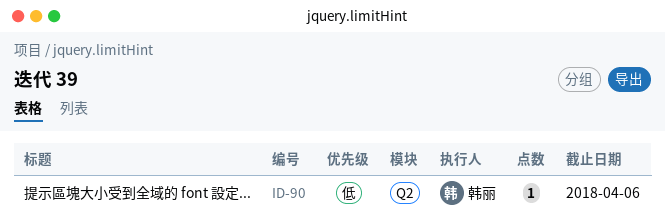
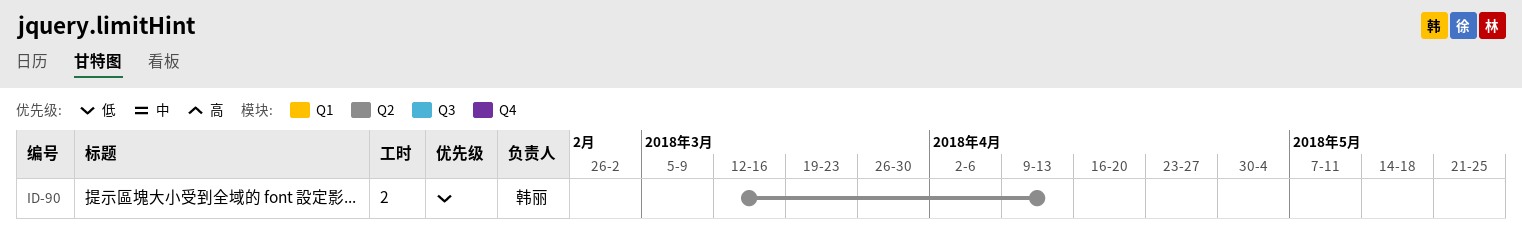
ID-90, estimate: 1 -> 2
ID-90, due: Apr 6 -> Apr 13

